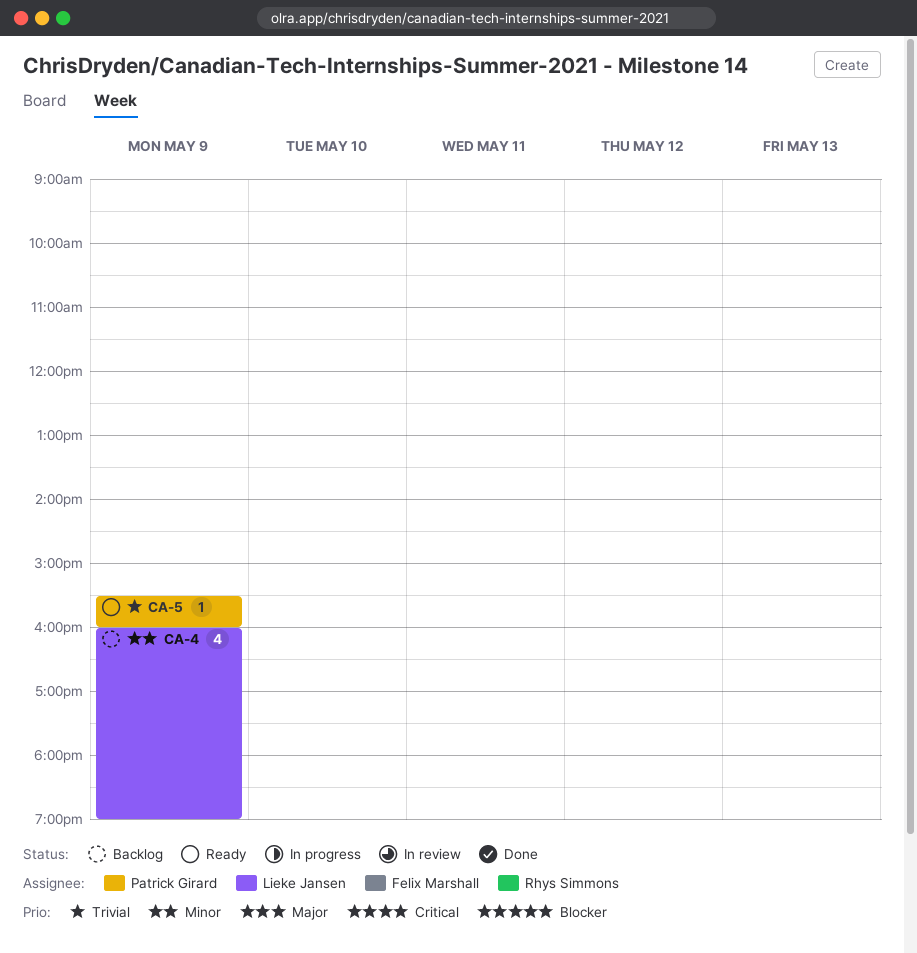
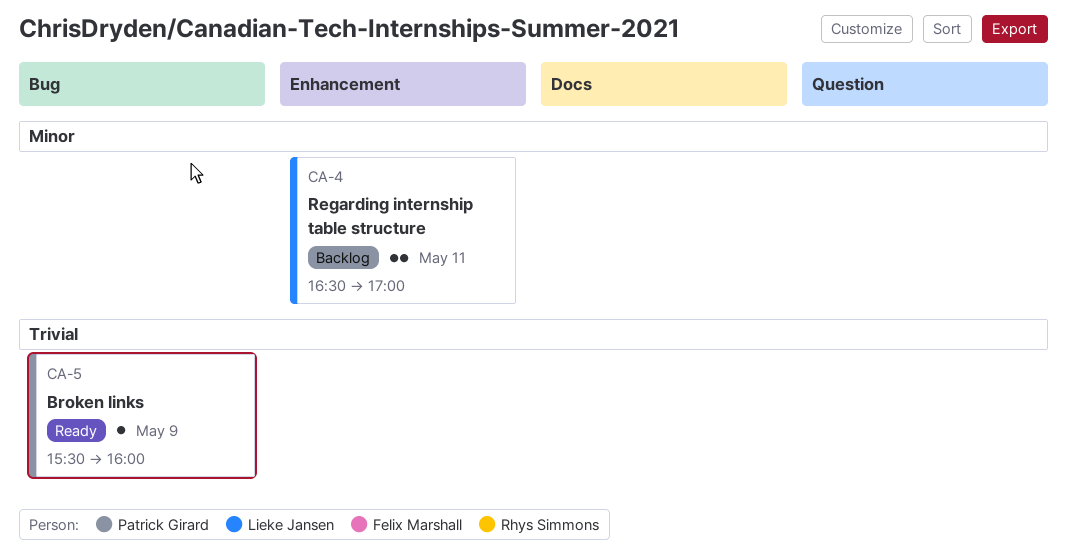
CA-4, estimate: 4 -> 2
CA-4, day: May 9 -> May 11
CA-4, begins: 16:00 -> 16:30
CA-4, ends: 19:00 -> 17:00

